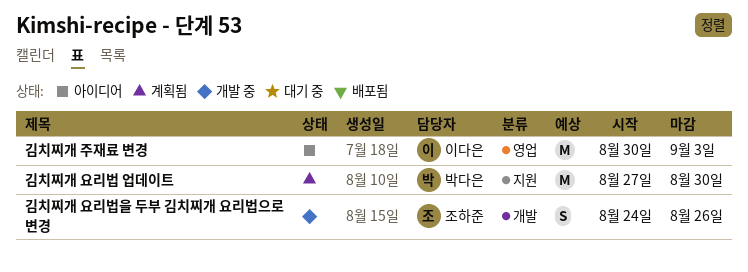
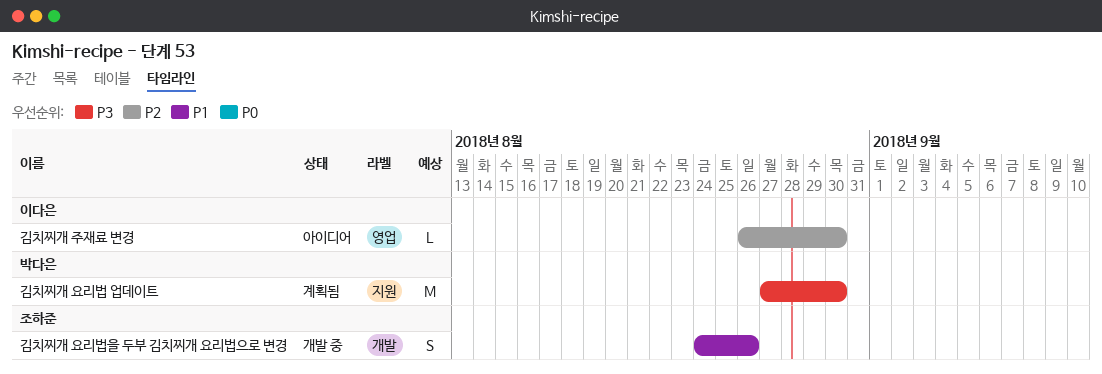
김치찌개 주재료 변경, estimate: M -> L
김치찌개 주재료 변경, start: Aug 30 -> Aug 26
김치찌개 주재료 변경, due: Sep 3 -> Aug 30

